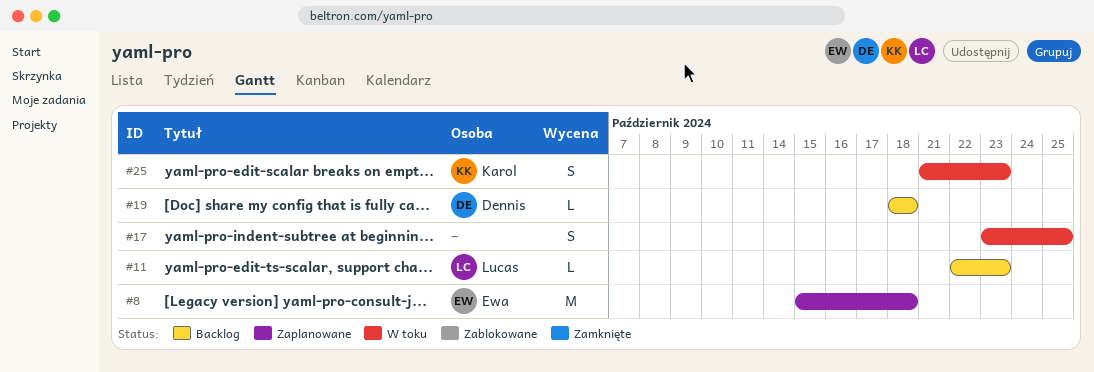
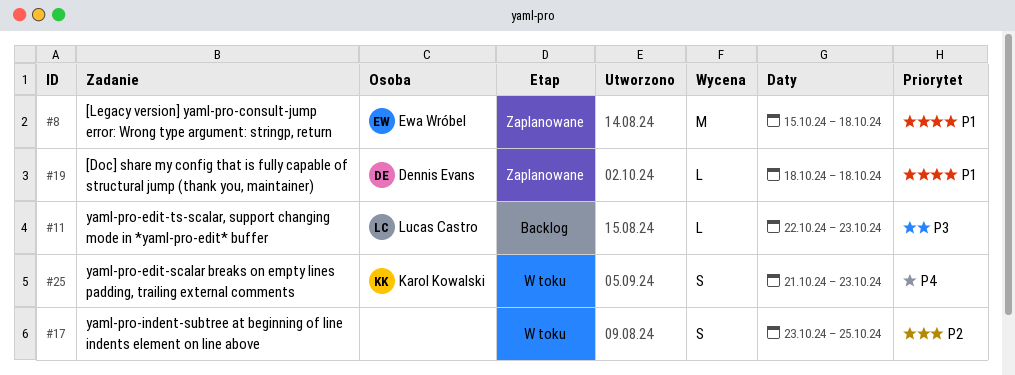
#19, status: Backlog -> Zaplanowane

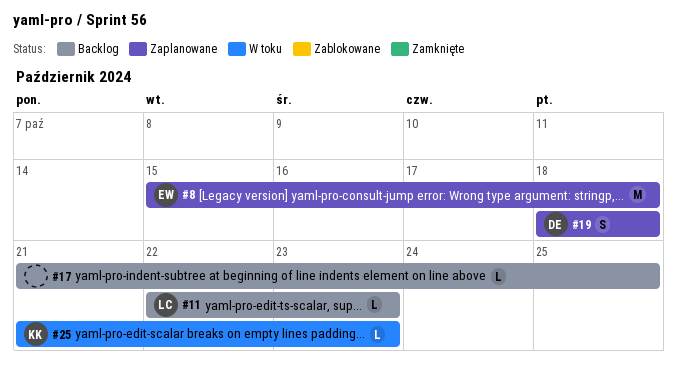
#17, status: W toku -> Backlog
#17, estimate: S -> L
#17, start: Oct 23 -> Oct 21
#19, estimate: L -> S
#25, estimate: S -> L

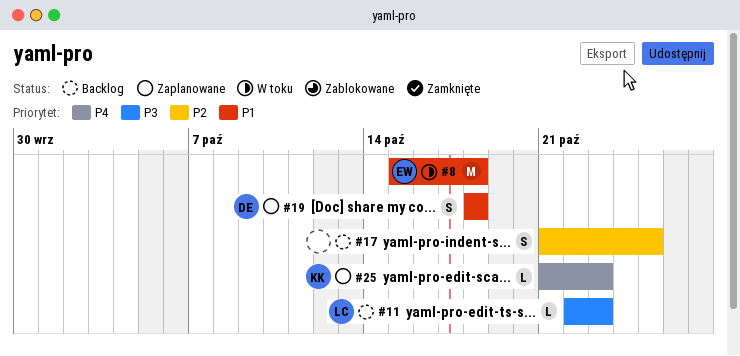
#8, status: Zaplanowane -> W toku
#17, estimate: L -> S
#25, status: W toku -> Zaplanowane

